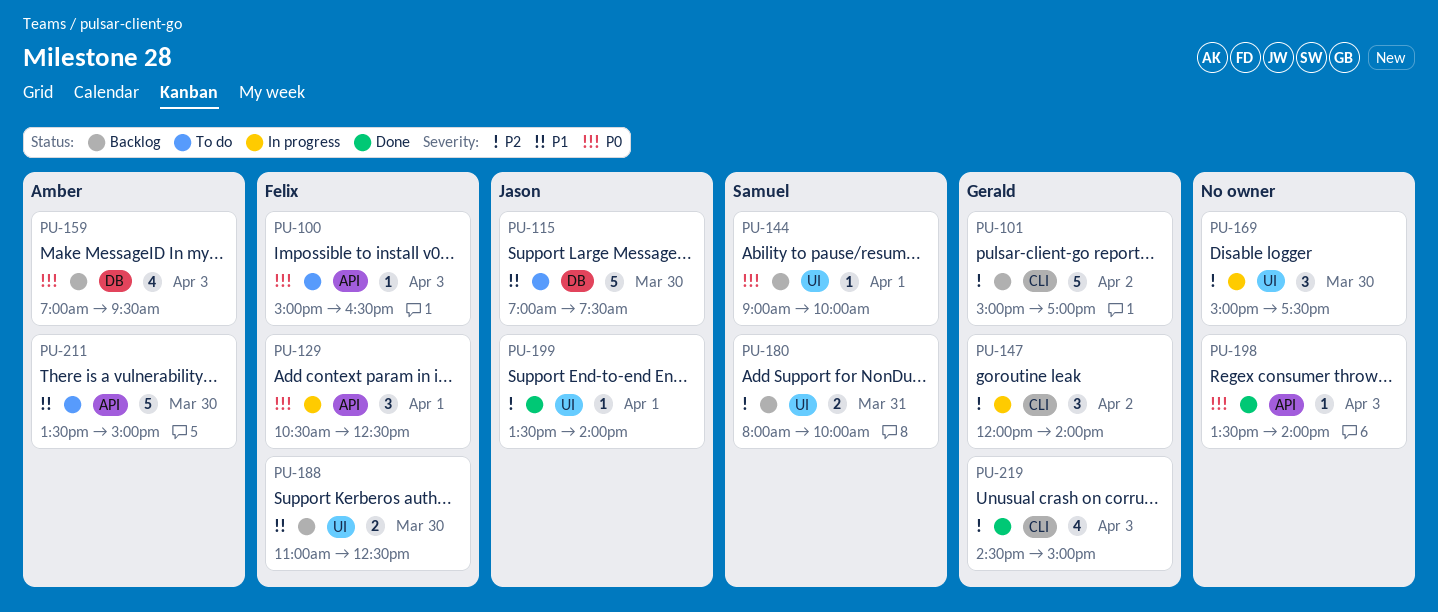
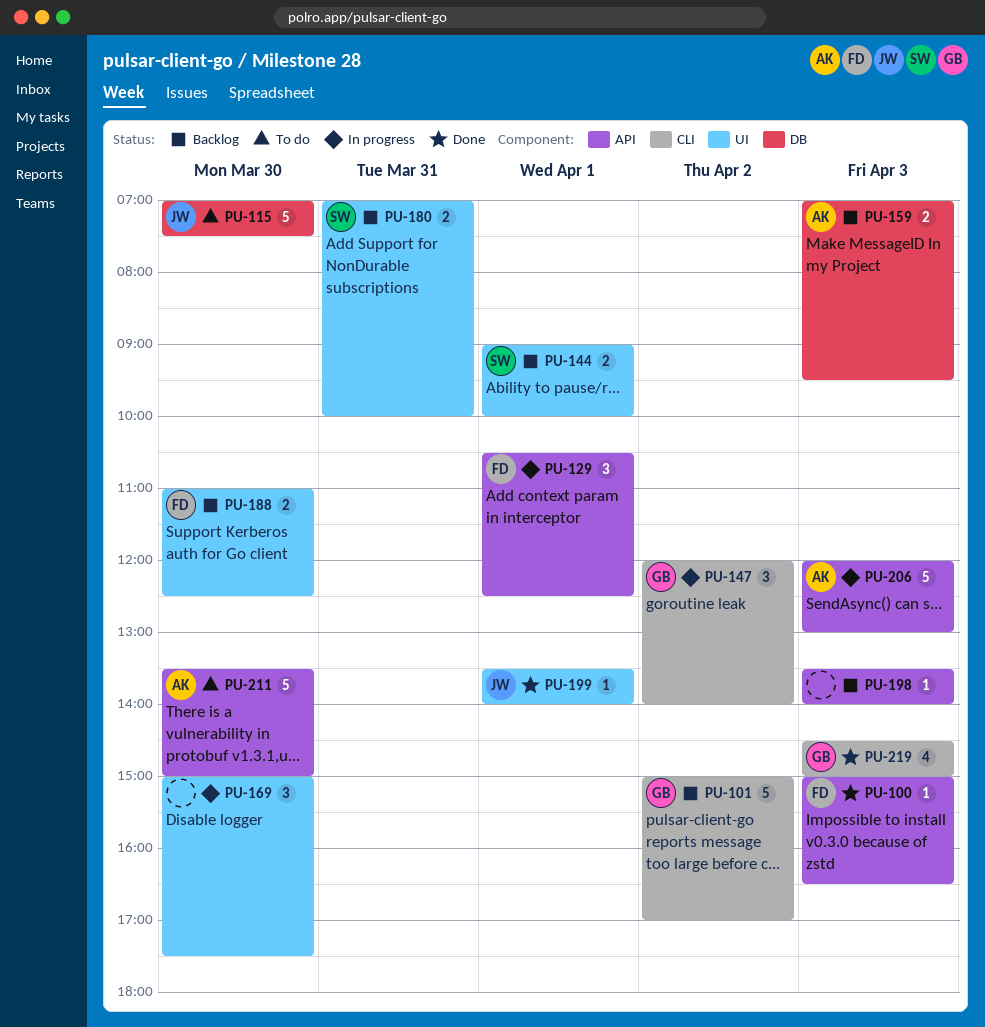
PU-100, status: To do -> Done
PU-144, estimate: 1 -> 2
PU-159, estimate: 4 -> 2
PU-180, begins: 08:00 -> 07:00
PU-198, status: Done -> Backlog
PU-206: none -> present

